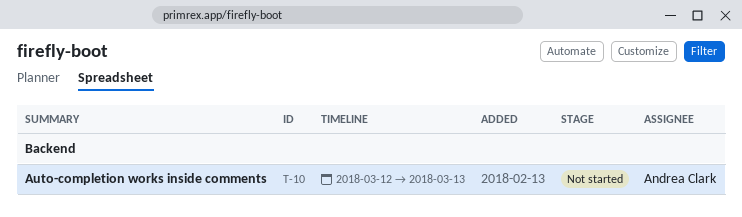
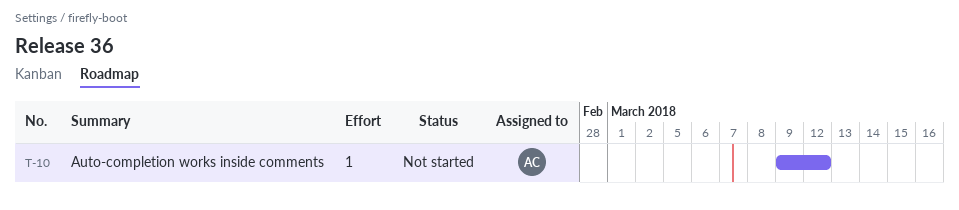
T-10, start: Mar 12 -> Mar 9
T-10, due: Mar 13 -> Mar 12

